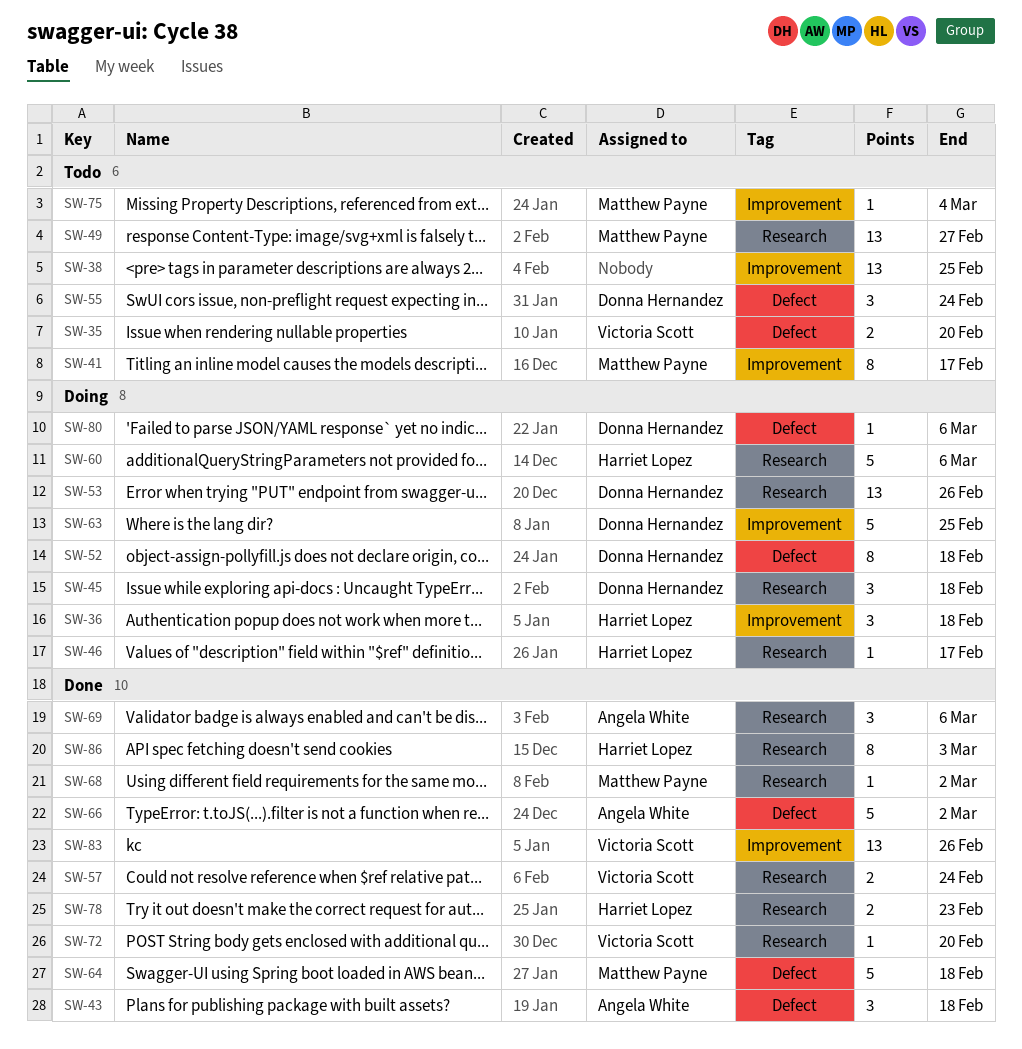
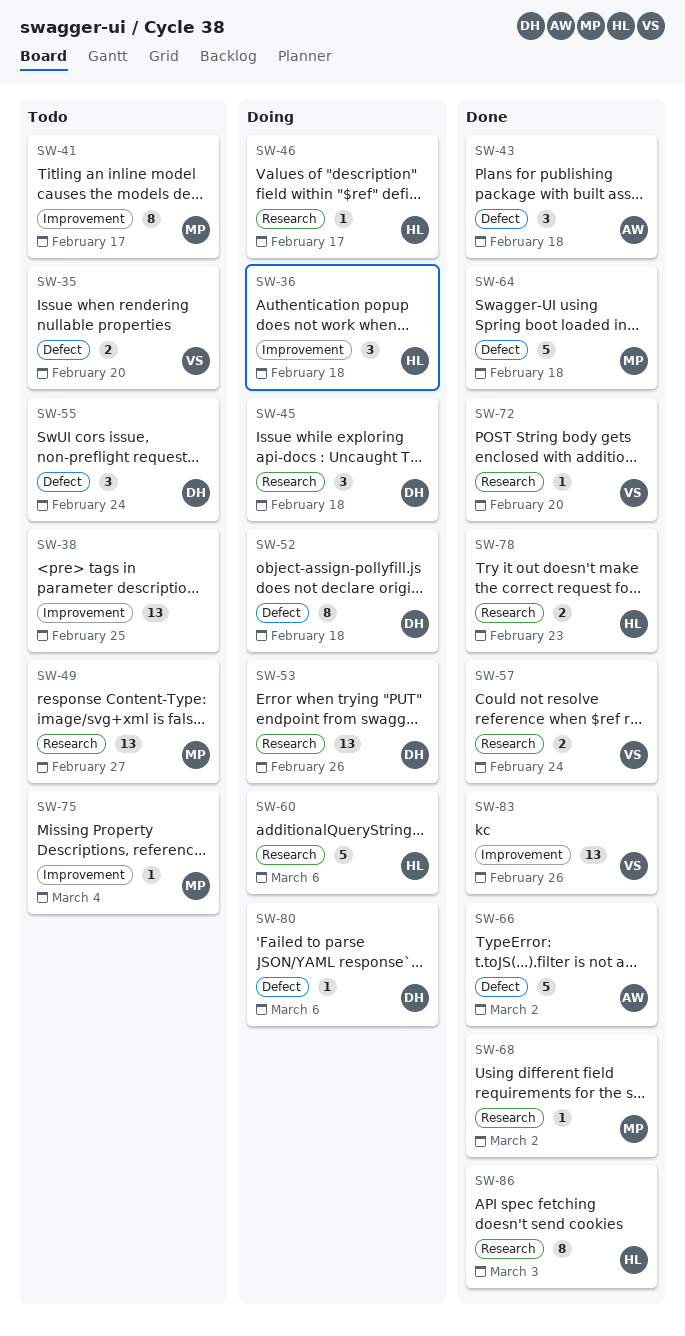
SW-63: present -> none
SW-69: present -> none

